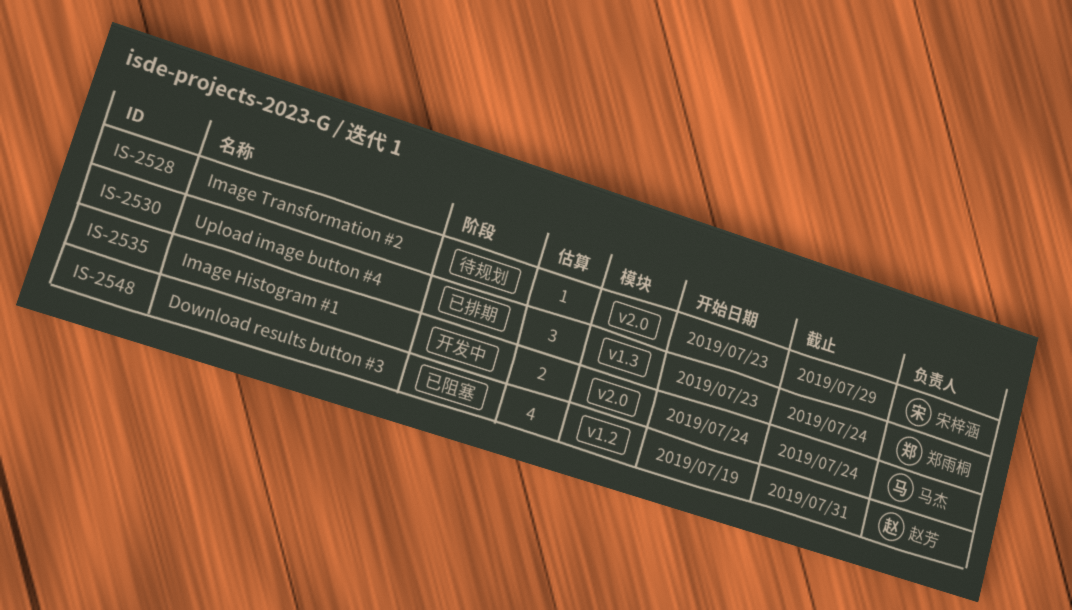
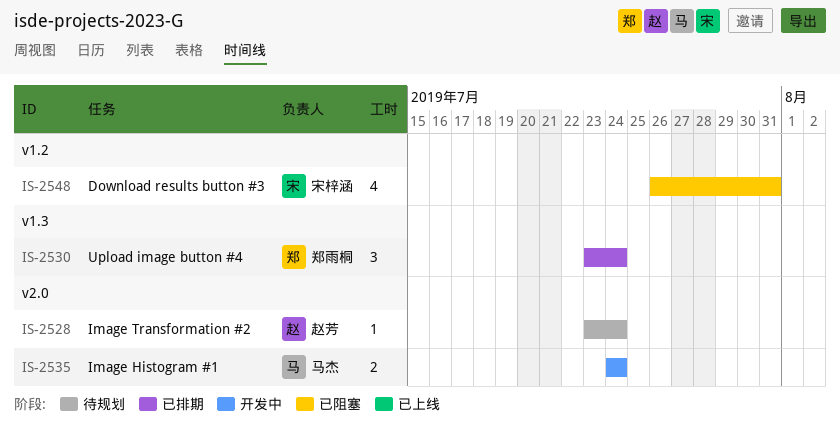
IS-2528, owner: 宋梓涵 -> 赵芳
IS-2528, due: Jul 29 -> Jul 24
IS-2548, owner: 赵芳 -> 宋梓涵
IS-2548, start: Jul 19 -> Jul 26

